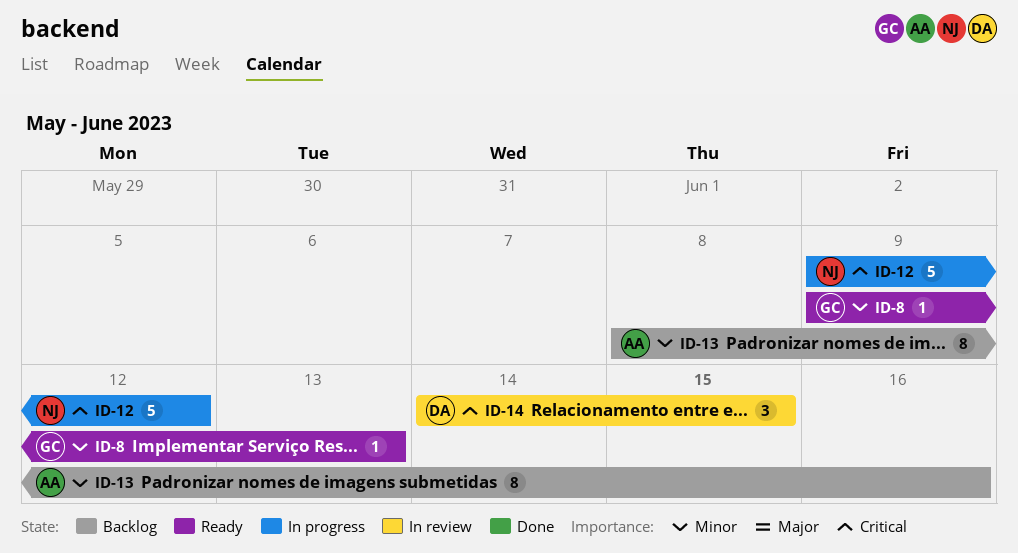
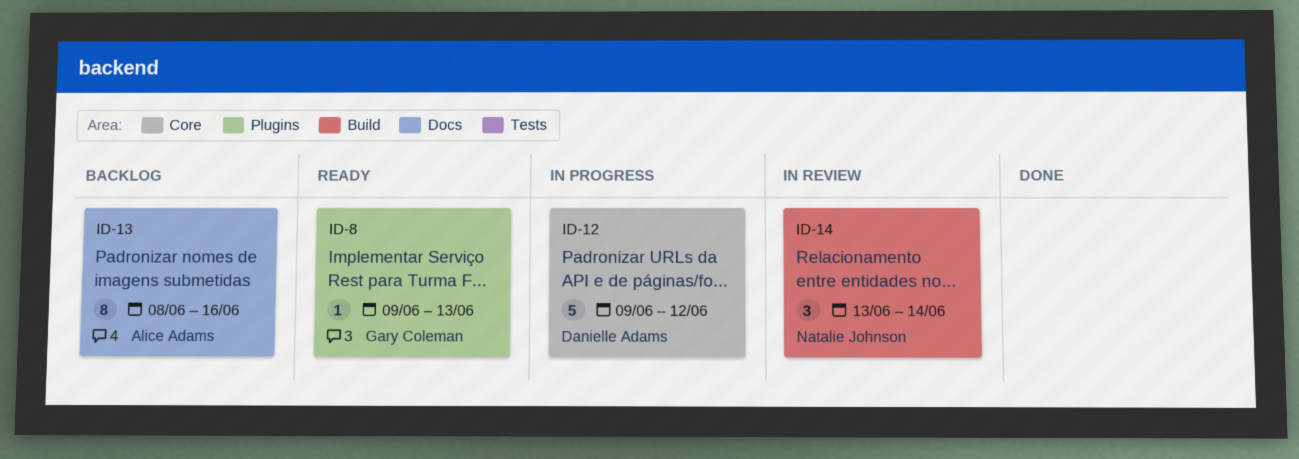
ID-12, owner: Natalie Johnson -> Danielle Adams
ID-14, owner: Danielle Adams -> Natalie Johnson
ID-14, start: Jun 14 -> Jun 13
ID-14, due: Jun 15 -> Jun 14

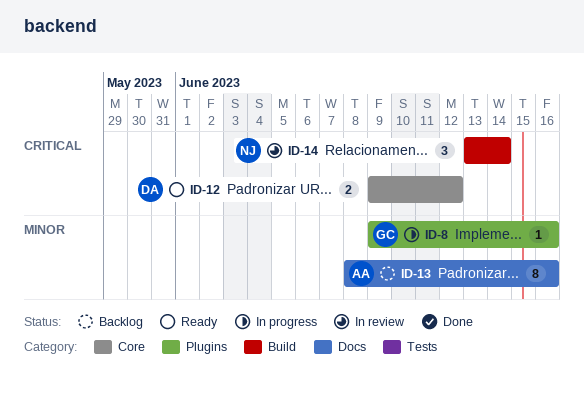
ID-8, status: Ready -> In progress
ID-8, due: Jun 13 -> Jun 16
ID-12, status: In progress -> Ready
ID-12, estimate: 5 -> 2

